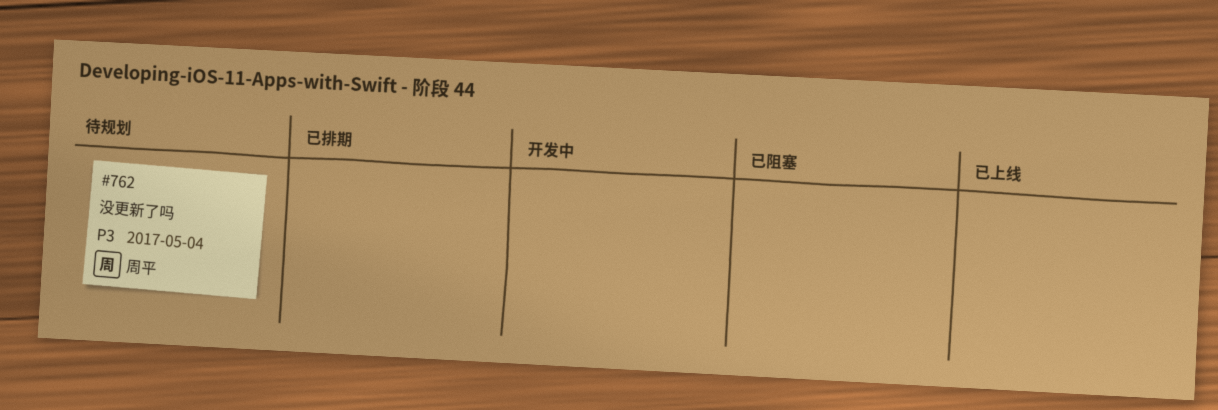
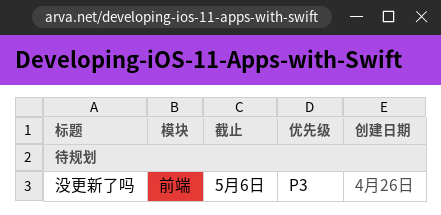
没更新了吗, due: May 4 -> May 6

